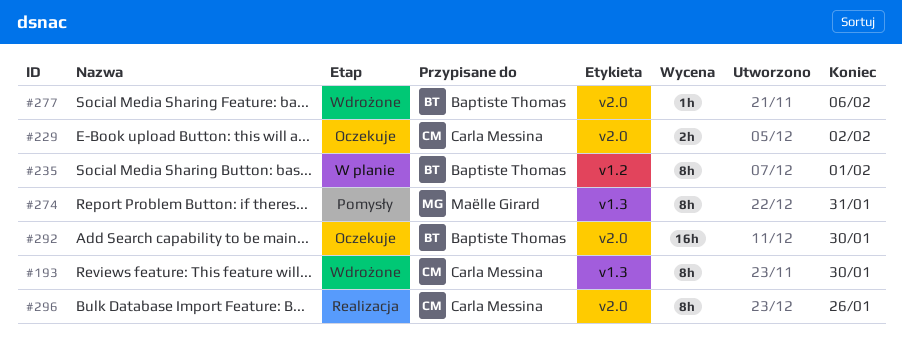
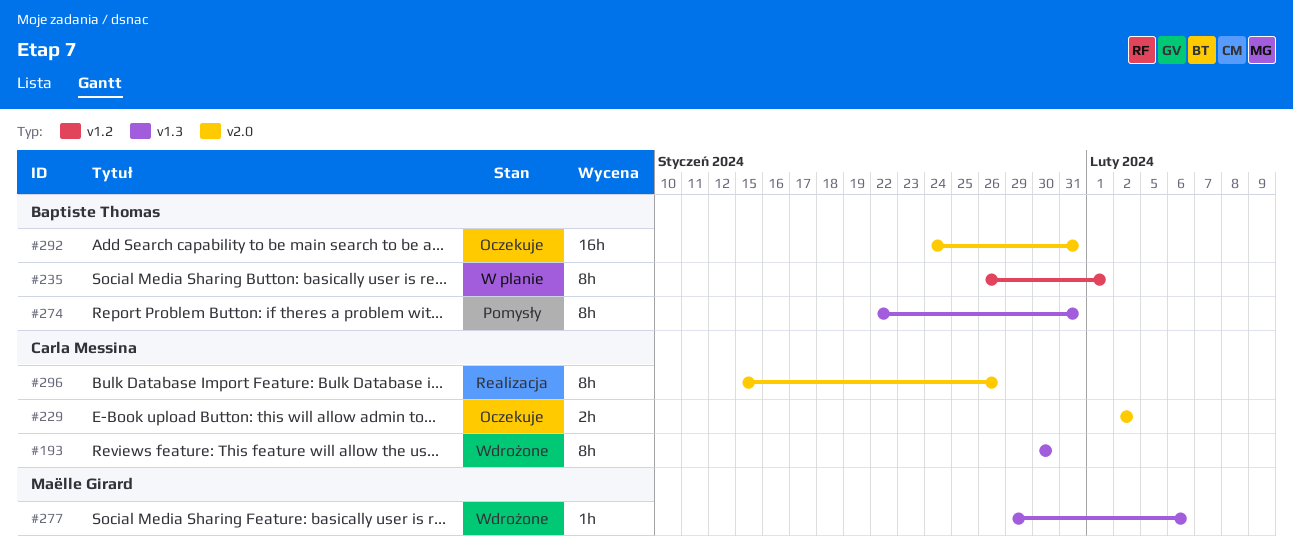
#274, owner: Maëlle Girard -> Baptiste Thomas
#277, owner: Baptiste Thomas -> Maëlle Girard
#277, label: v2.0 -> v1.3
#292, due: Jan 30 -> Jan 31

